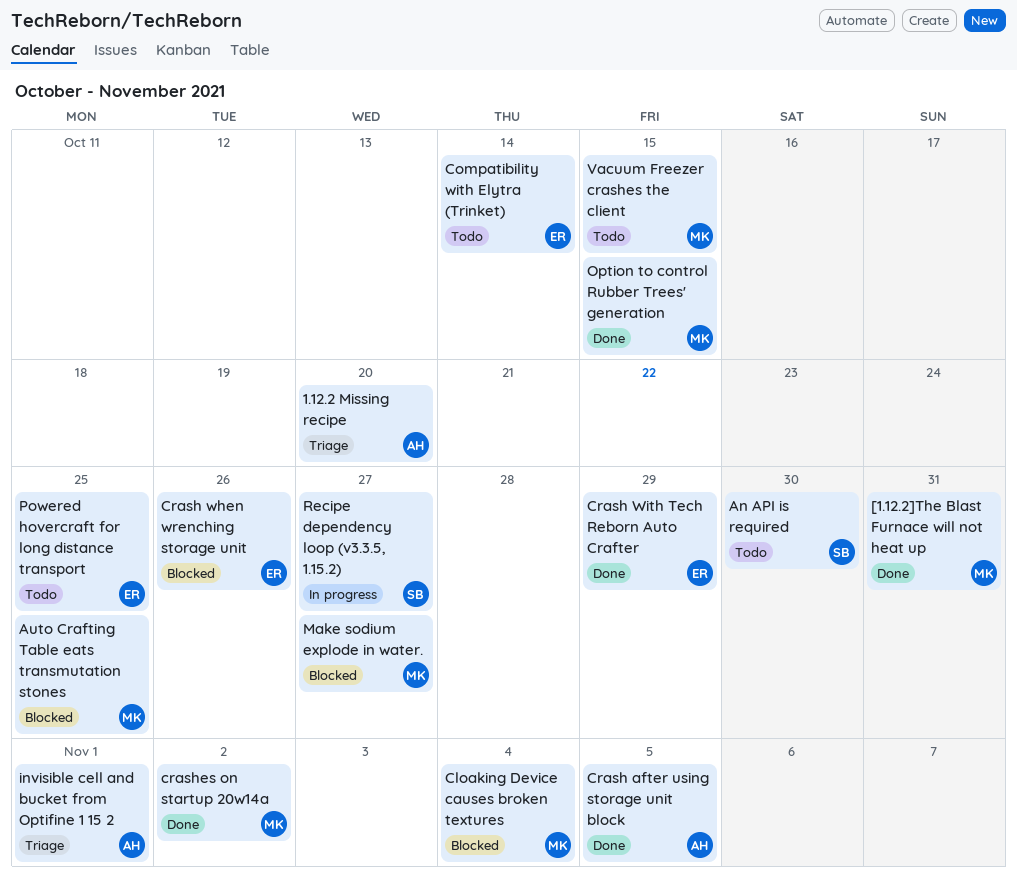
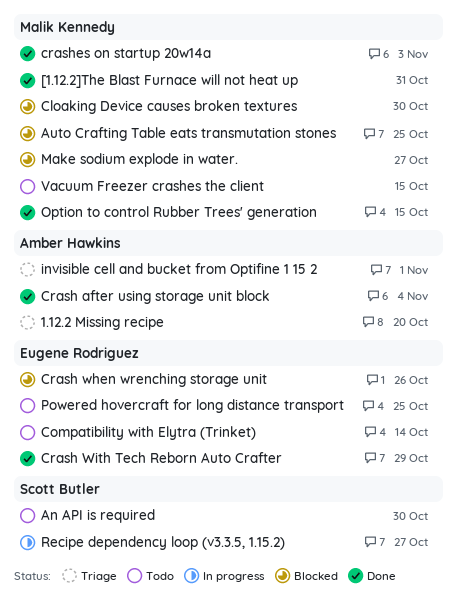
Cloaking Device causes broken textures, due: Nov 4 -> Oct 30
Crash after using storage unit block, due: Nov 5 -> Nov 4
crashes on startup 20w14a, due: Nov 2 -> Nov 3

